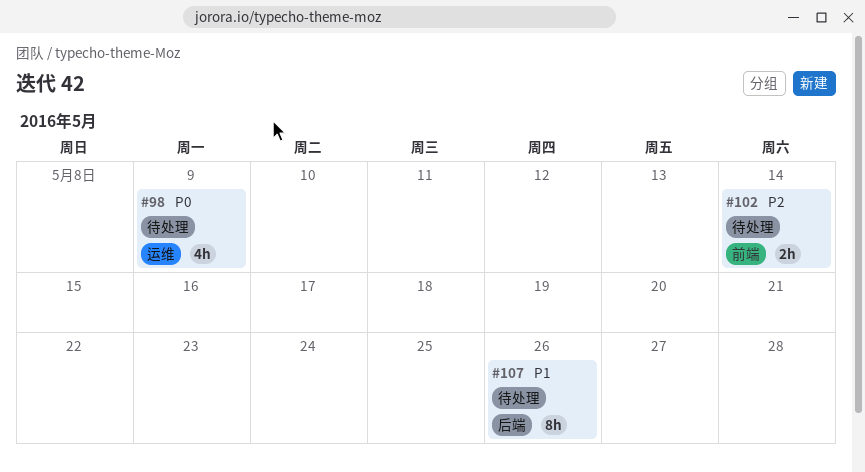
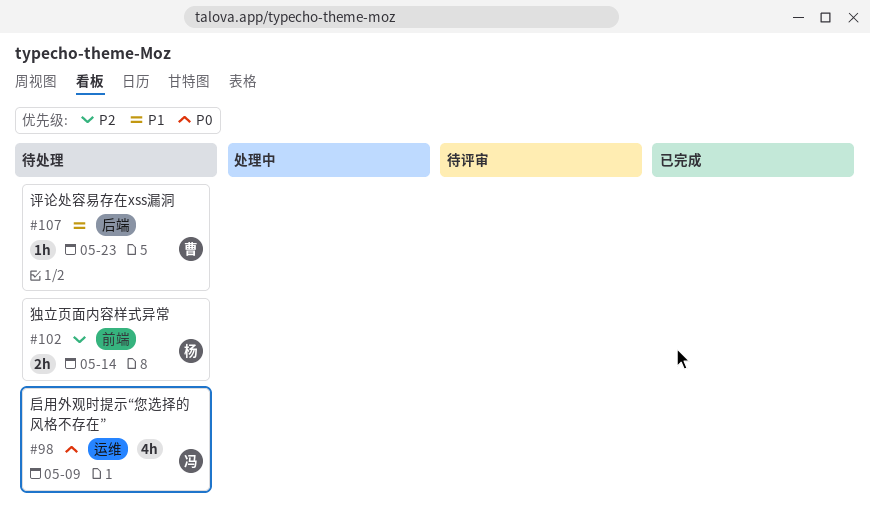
#107, estimate: 8h -> 1h
#107, due: May 26 -> May 23

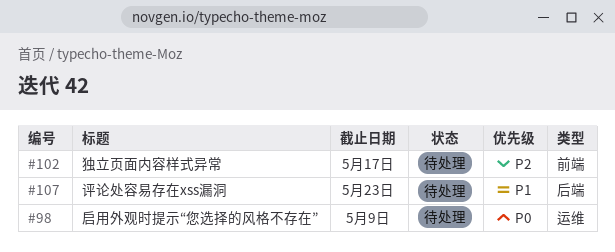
#102, due: May 14 -> May 17

